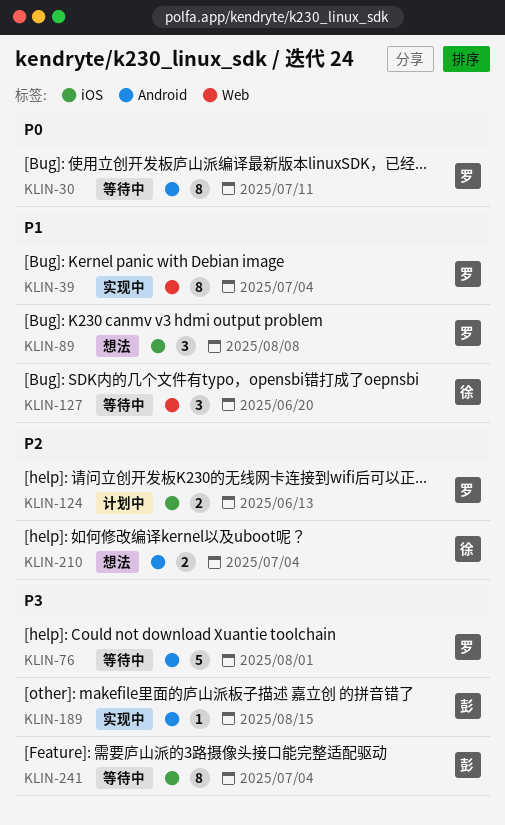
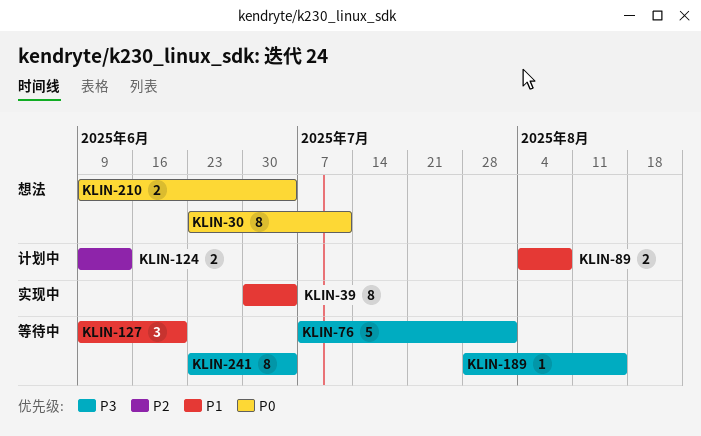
KLIN-30, status: 等待中 -> 想法
KLIN-89, status: 想法 -> 计划中
KLIN-89, estimate: 3 -> 2
KLIN-189, status: 实现中 -> 等待中
KLIN-210, priority: P2 -> P0

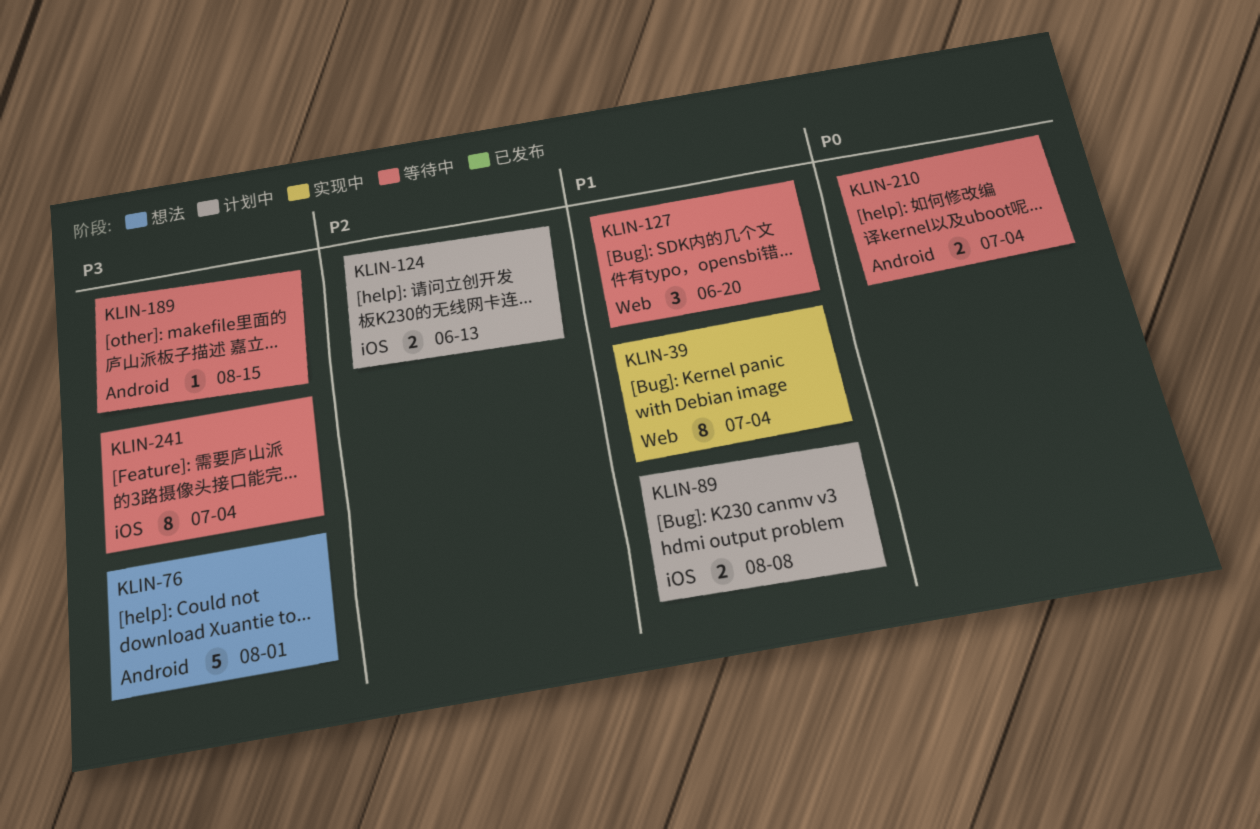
KLIN-30: present -> none
KLIN-76, status: 等待中 -> 想法
KLIN-210, status: 想法 -> 等待中

